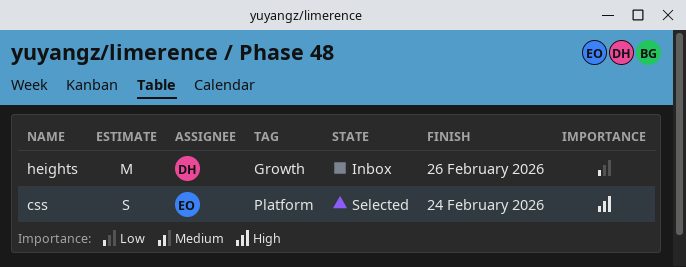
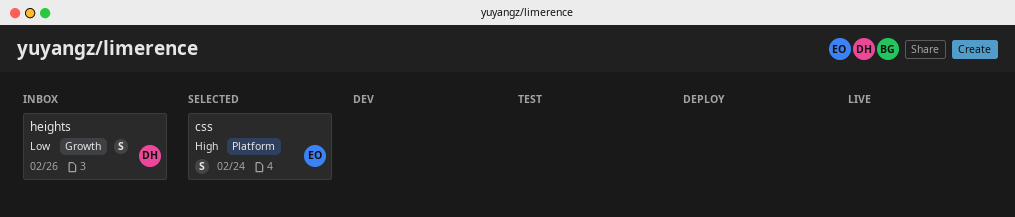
heights, estimate: M -> S

